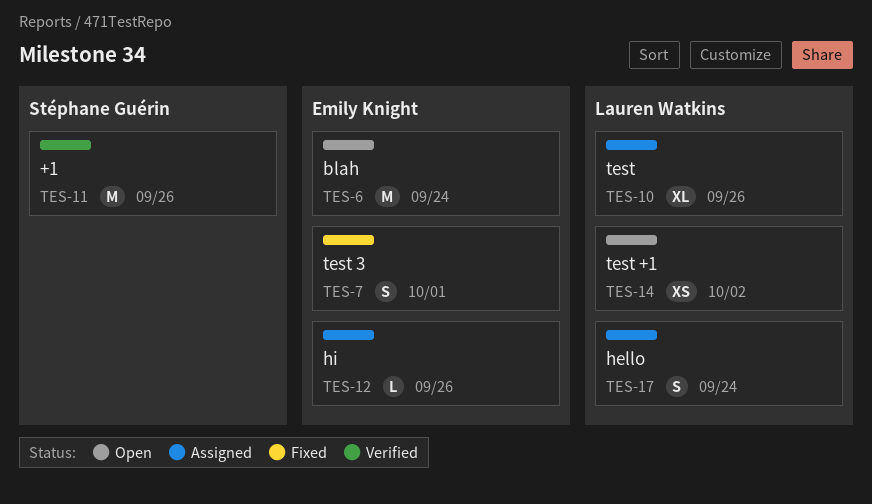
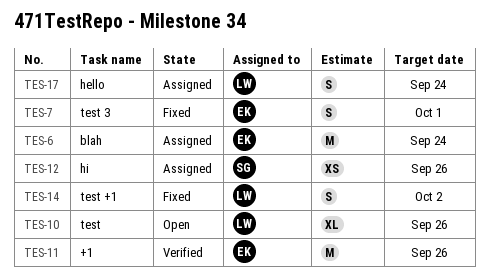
TES-6, status: Open -> Assigned
TES-10, status: Assigned -> Open
TES-11, owner: Stéphane Guérin -> Emily Knight
TES-12, owner: Emily Knight -> Stéphane Guérin
TES-12, estimate: L -> XS
TES-14, status: Open -> Fixed
TES-14, estimate: XS -> S

